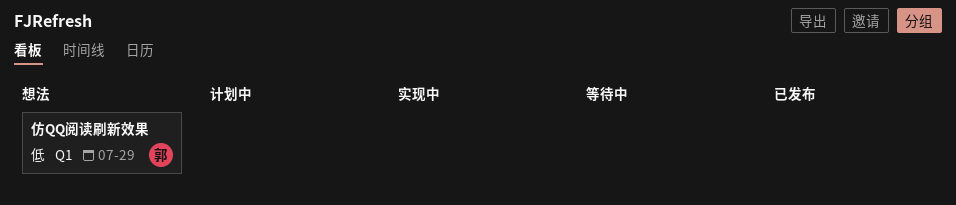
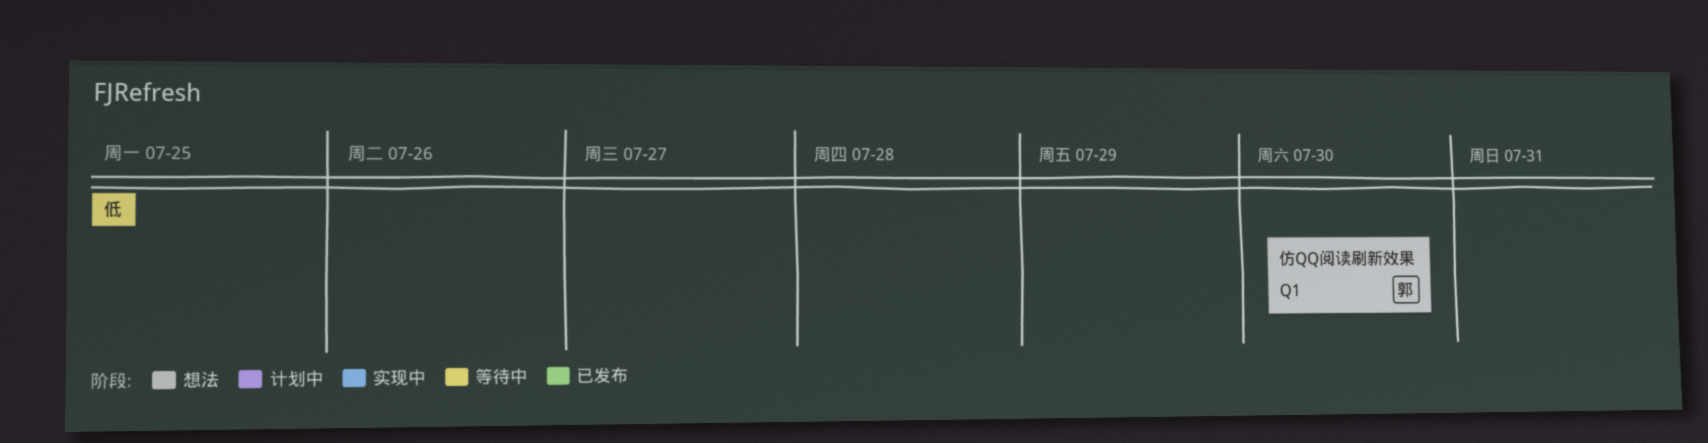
仿QQ阅读刷新效果, due: Jul 29 -> Jul 30

